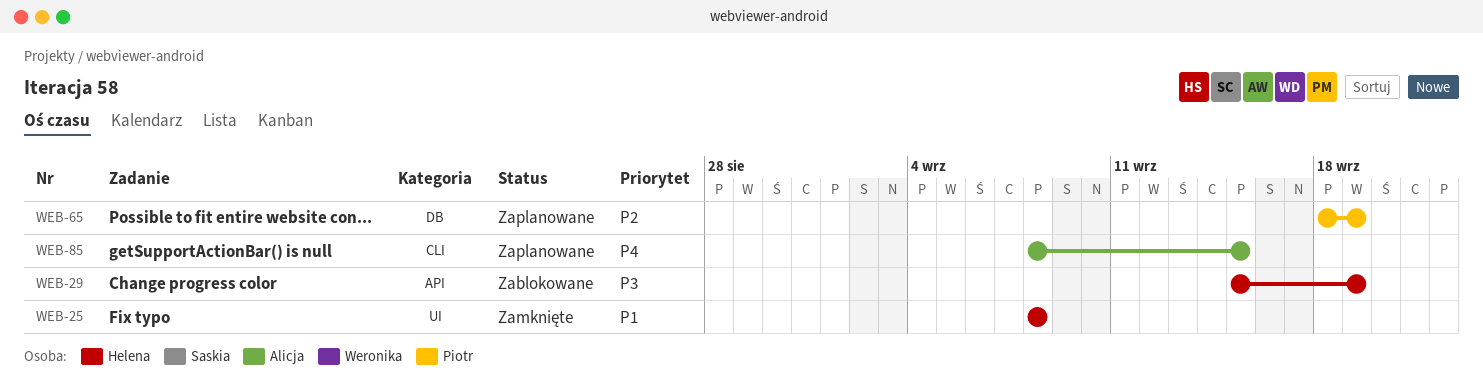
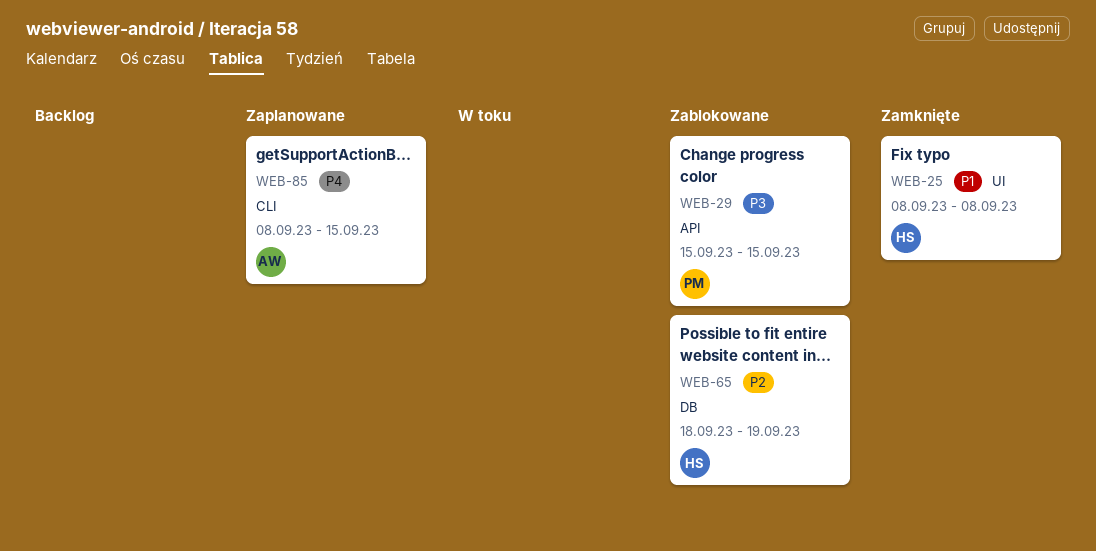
WEB-29, owner: Helena -> Piotr
WEB-29, due: Sep 19 -> Sep 15
WEB-65, status: Zaplanowane -> Zablokowane
WEB-65, owner: Piotr -> Helena

